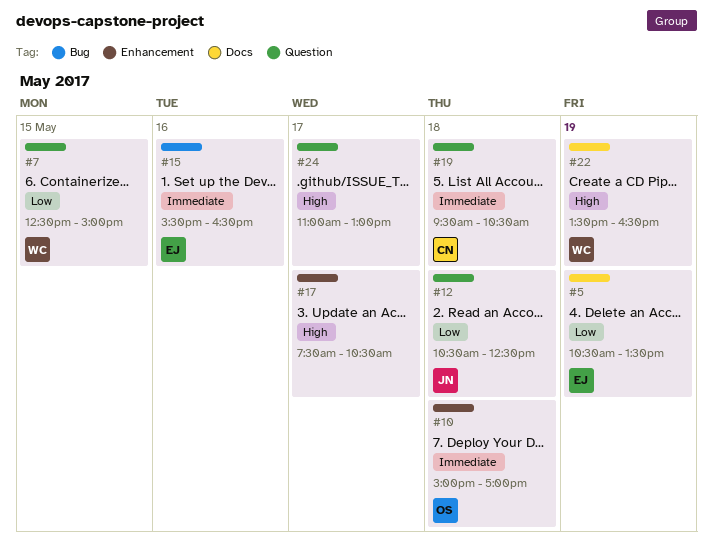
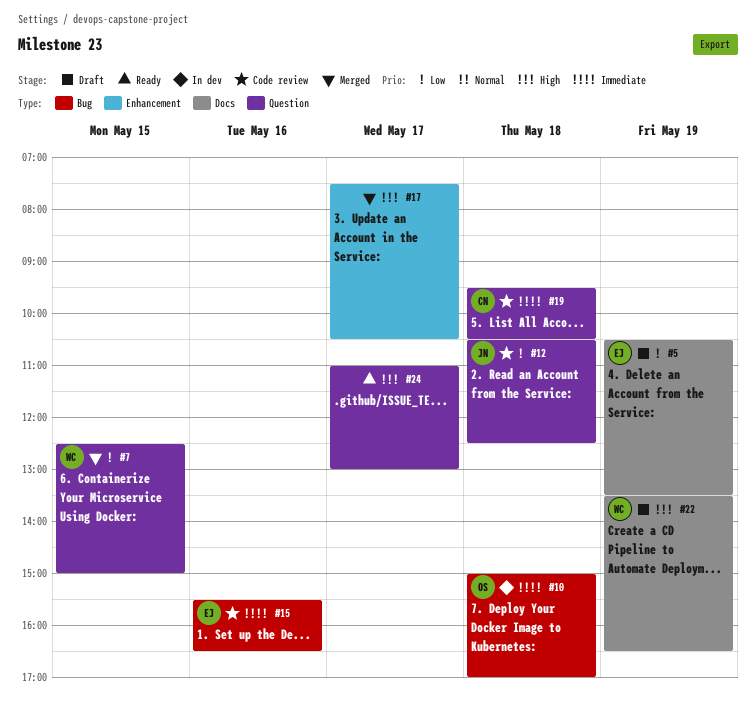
#10, label: Enhancement -> Bug

